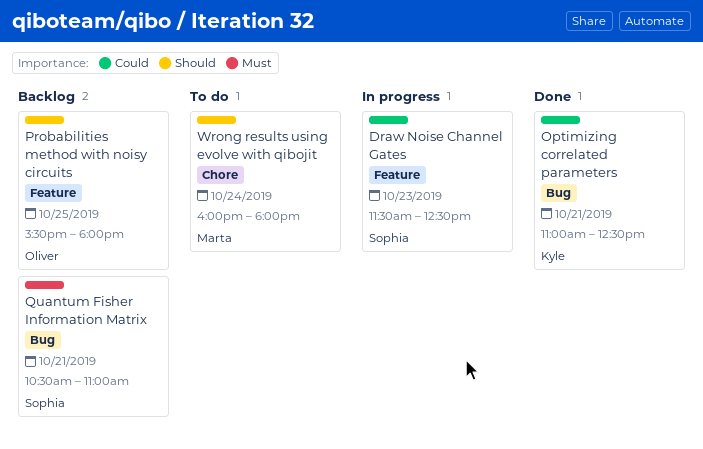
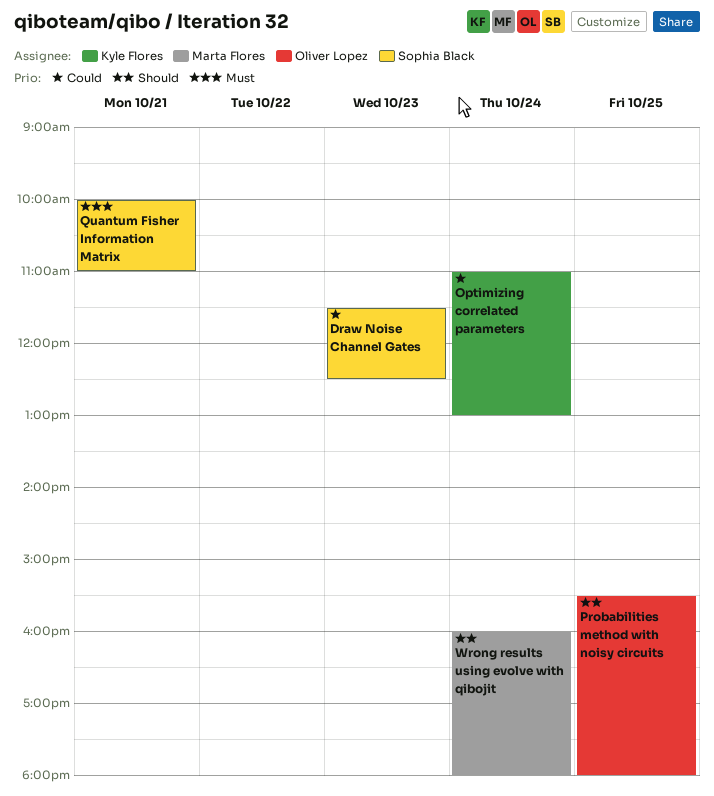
Optimizing correlated parameters, day: Oct 21 -> Oct 24
Optimizing correlated parameters, ends: 12:30 -> 13:00
Quantum Fisher Information Matrix, begins: 10:30 -> 10:00

